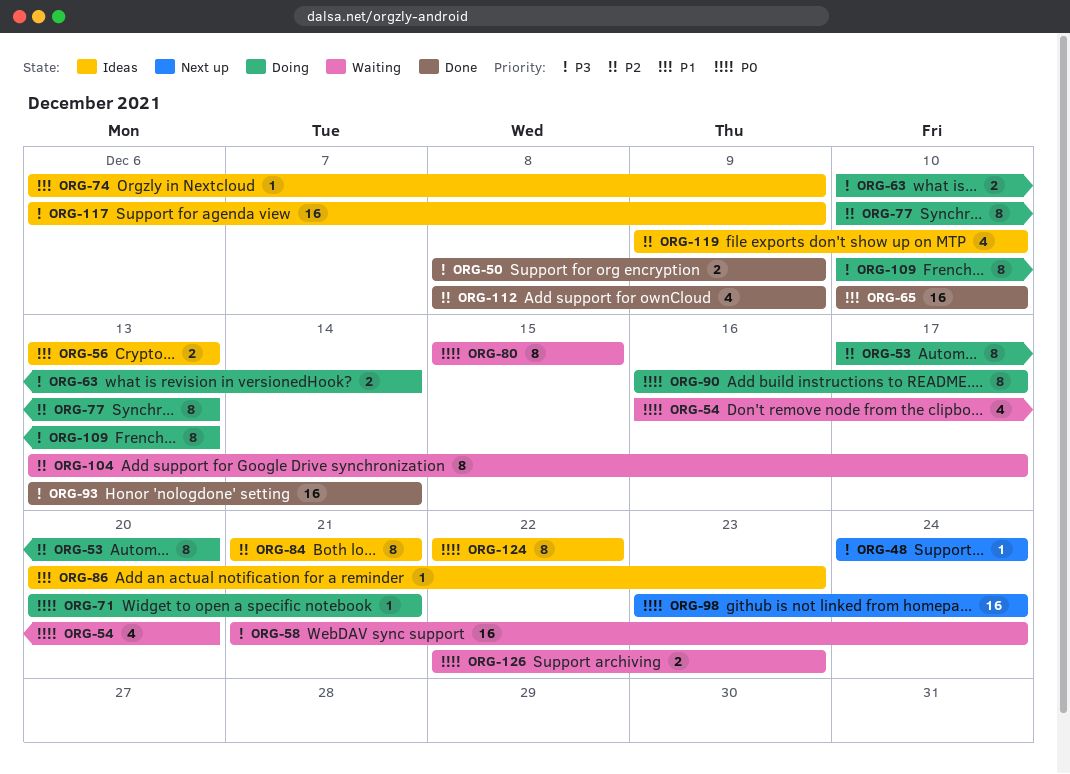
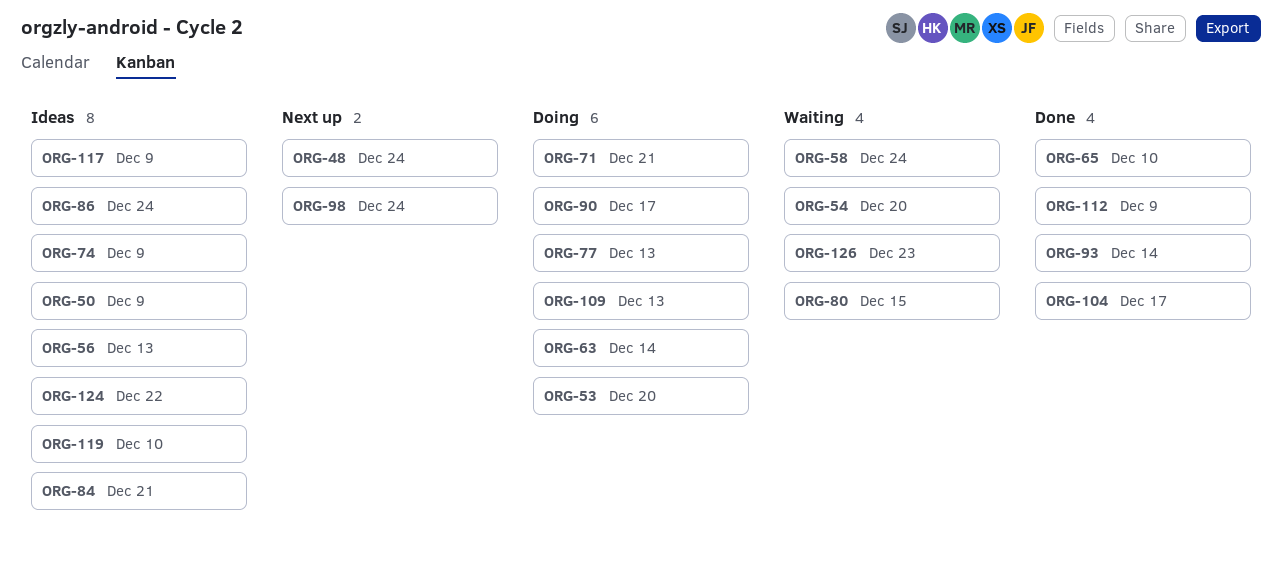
ORG-50, status: Done -> Ideas
ORG-86, due: Dec 23 -> Dec 24
ORG-104, status: Waiting -> Done

